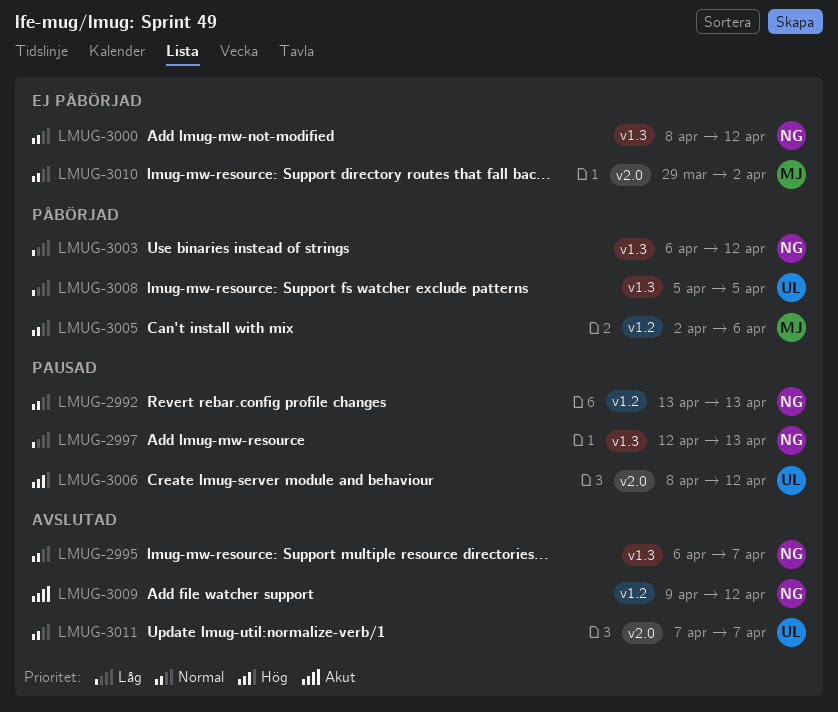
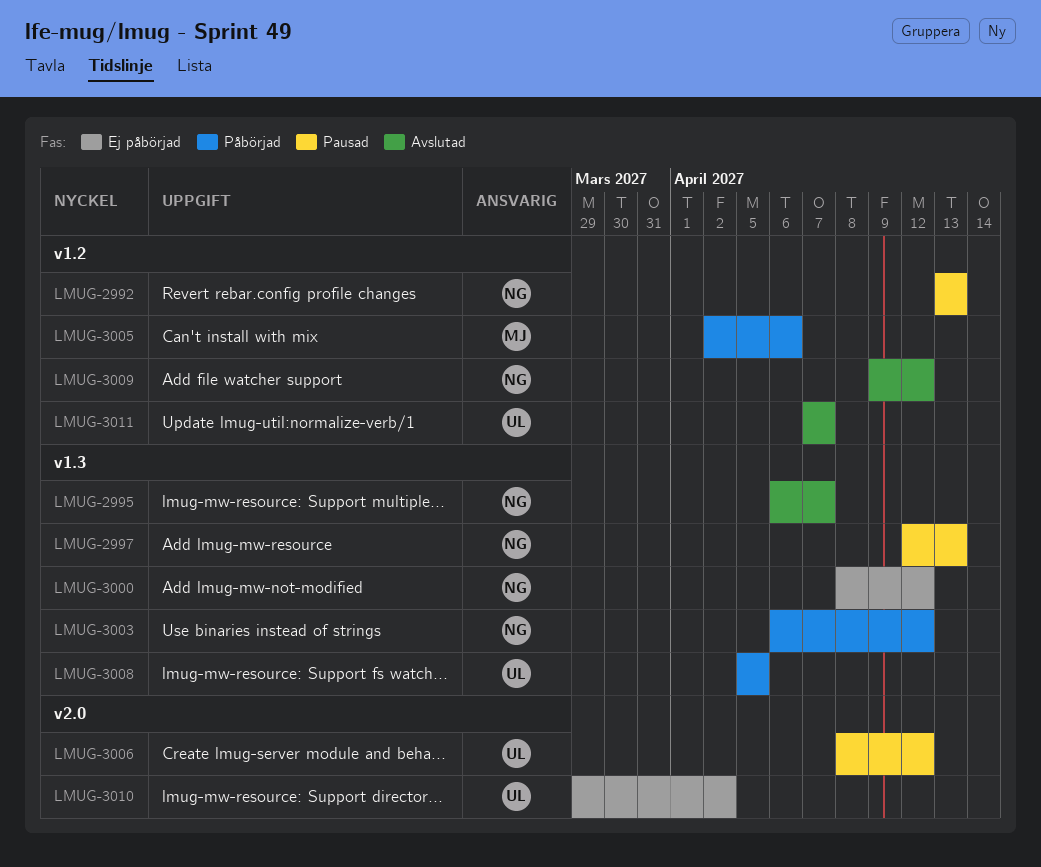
LMUG-3010, owner: MJ -> UL
LMUG-3011, label: v2.0 -> v1.2

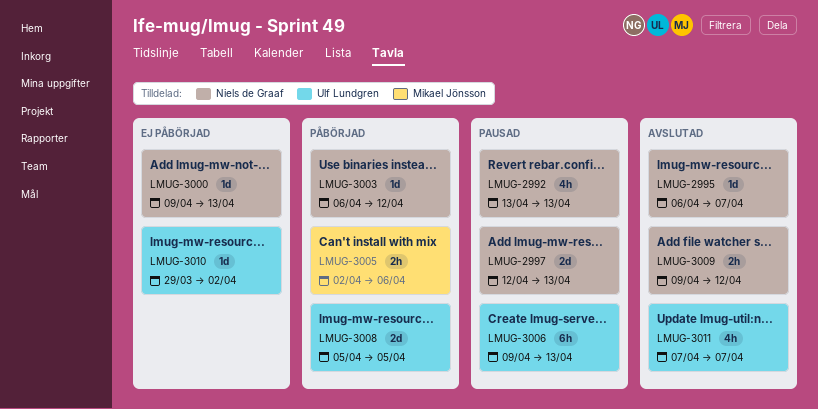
LMUG-3000, start: Apr 8 -> Apr 9
LMUG-3000, due: Apr 12 -> Apr 13
LMUG-3006, start: Apr 8 -> Apr 9
LMUG-3006, due: Apr 12 -> Apr 13

